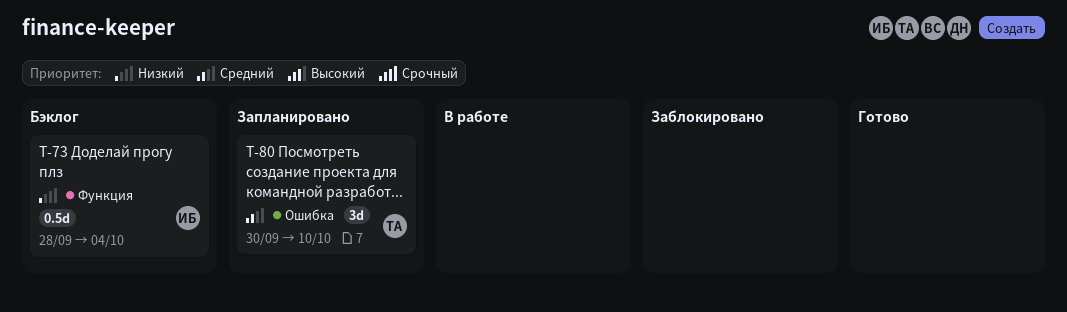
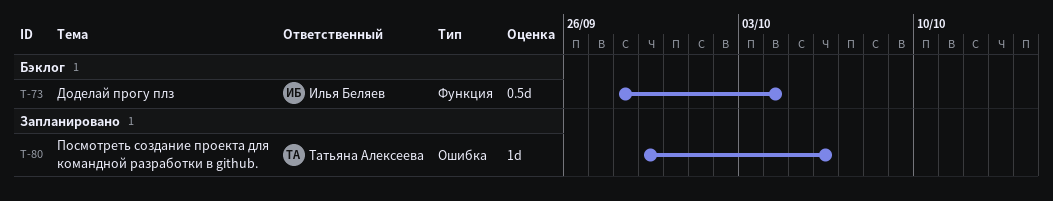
T-80, estimate: 3d -> 1d
T-80, start: Sep 30 -> Sep 29
T-80, due: Oct 10 -> Oct 6

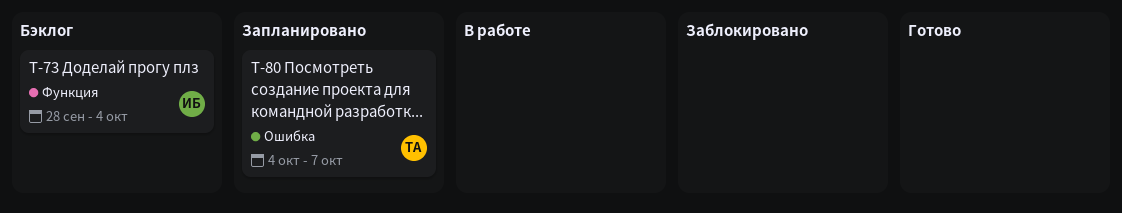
T-80, start: Sep 29 -> Oct 4
T-80, due: Oct 6 -> Oct 7

